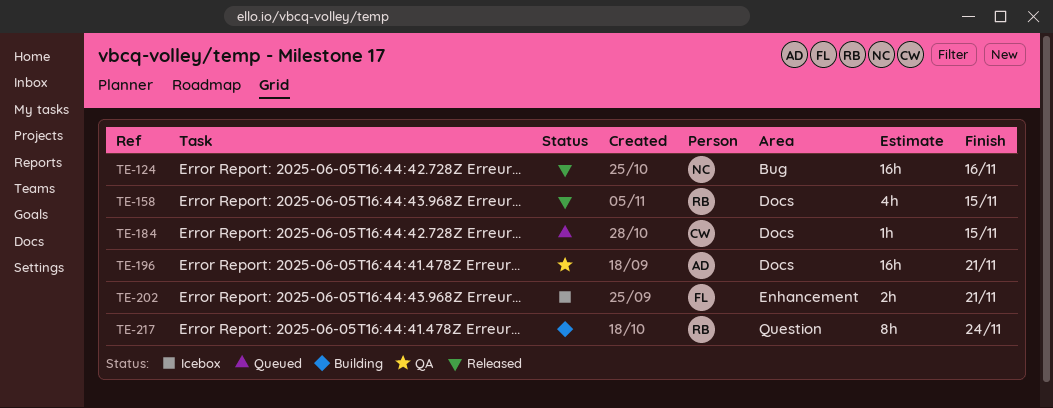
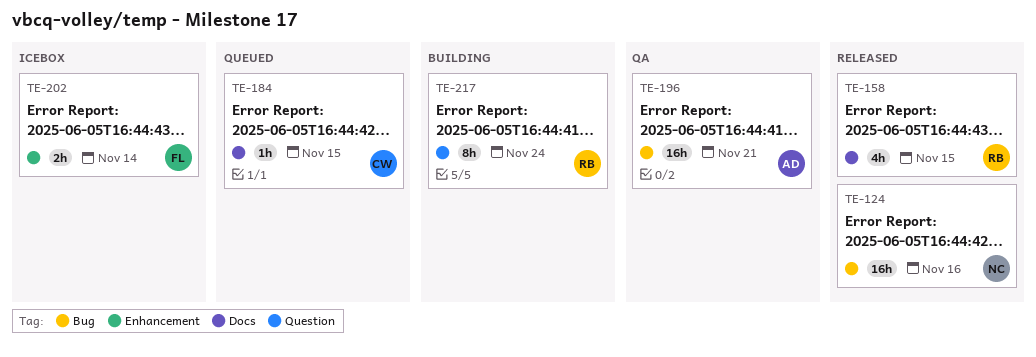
TE-196, label: Docs -> Bug
TE-202, due: Nov 21 -> Nov 14

